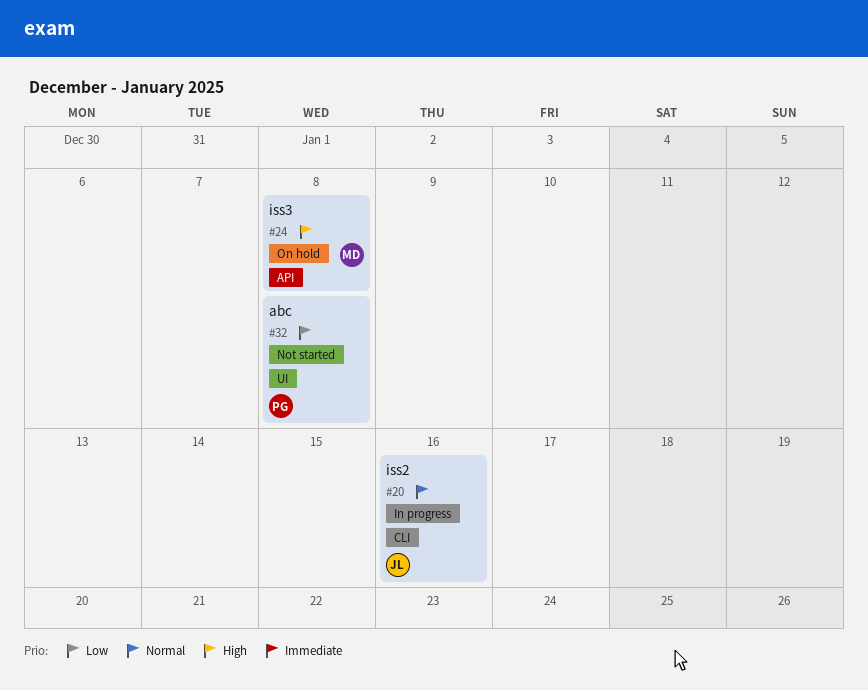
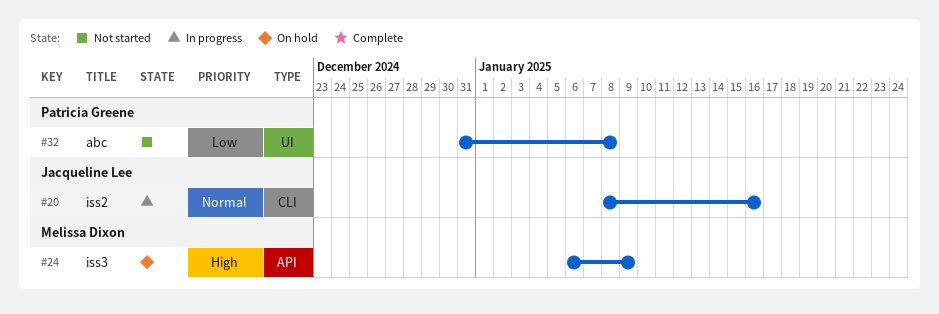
#24, due: Jan 8 -> Jan 9

